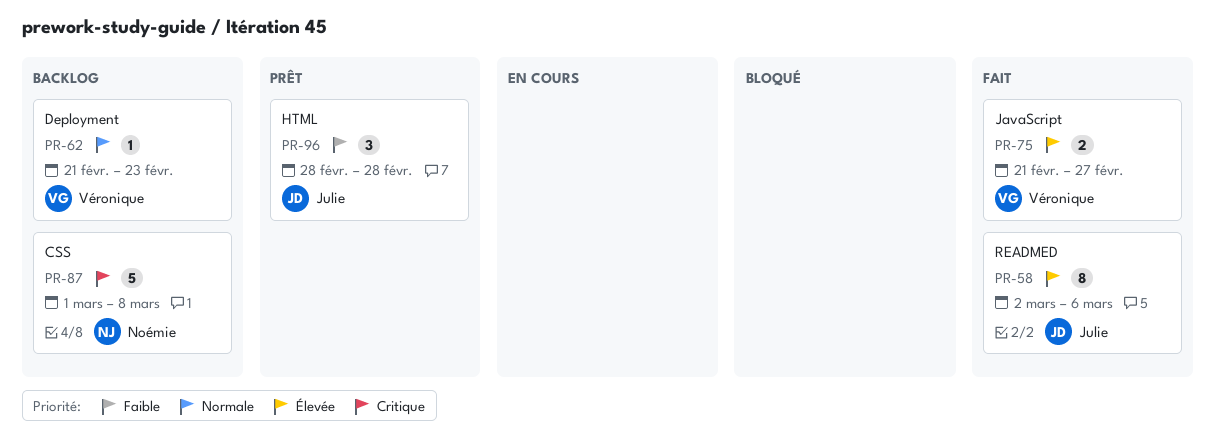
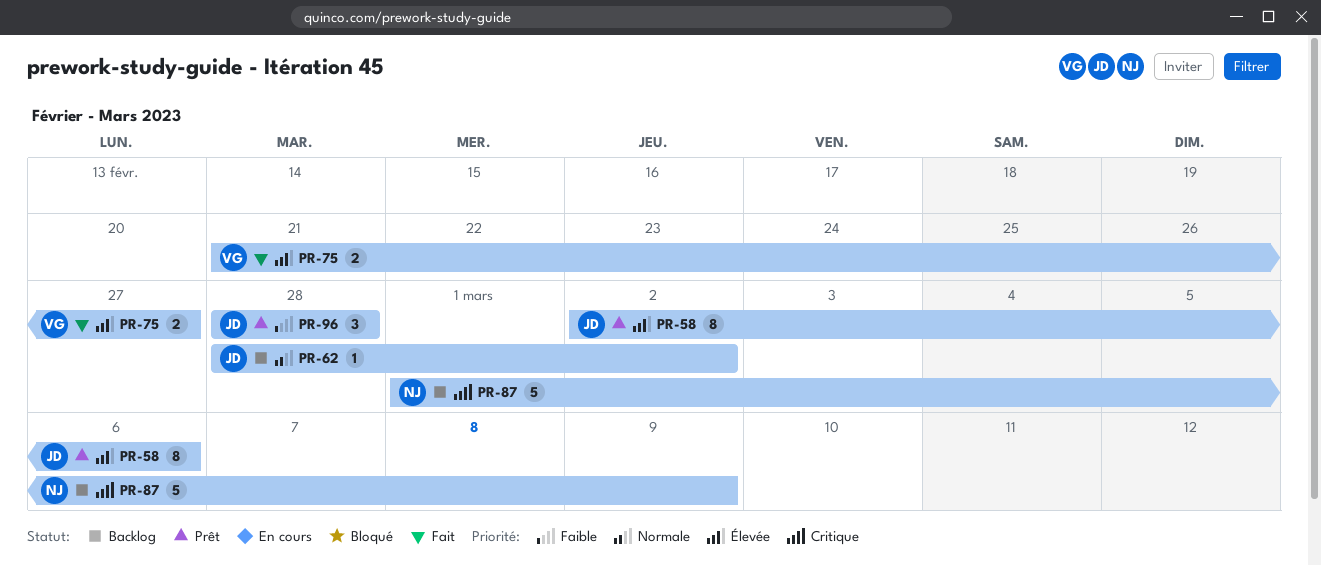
PR-58, status: Fait -> Prêt
PR-62, owner: Véronique -> Julie
PR-62, start: Feb 21 -> Feb 28
PR-62, due: Feb 23 -> Mar 2
PR-87, due: Mar 8 -> Mar 9

